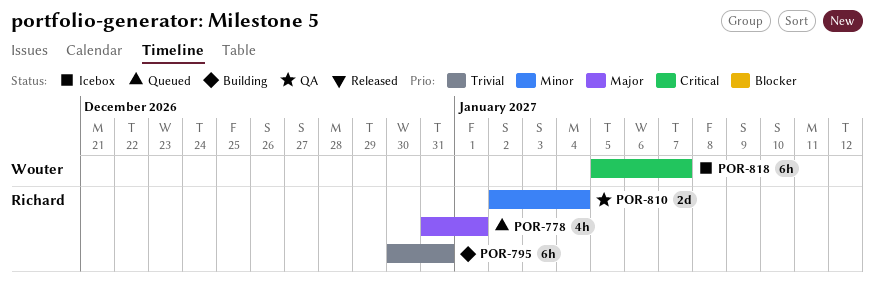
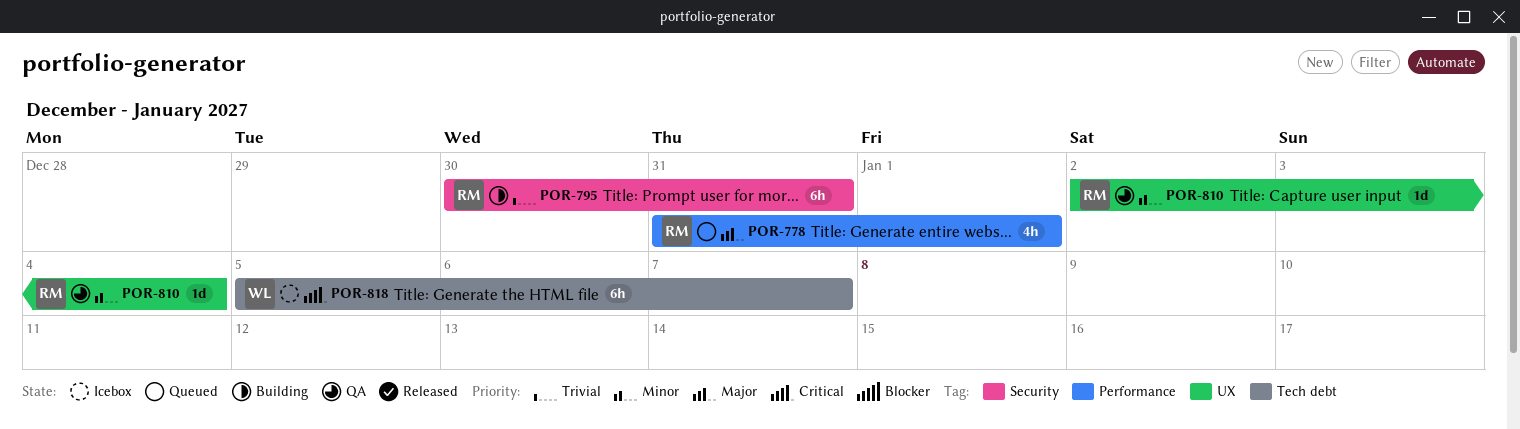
POR-810, estimate: 2d -> 1d

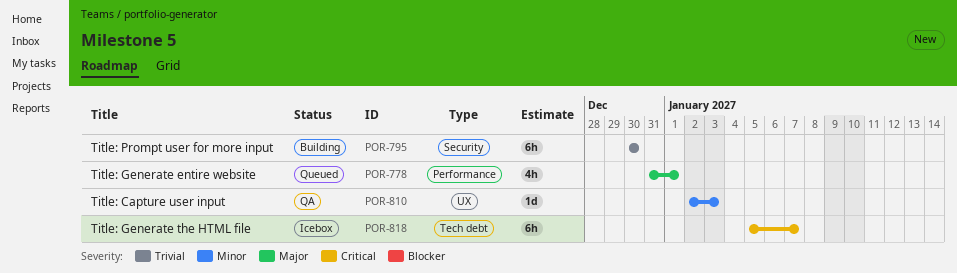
POR-795, due: Dec 31 -> Dec 30
POR-810, due: Jan 4 -> Jan 3

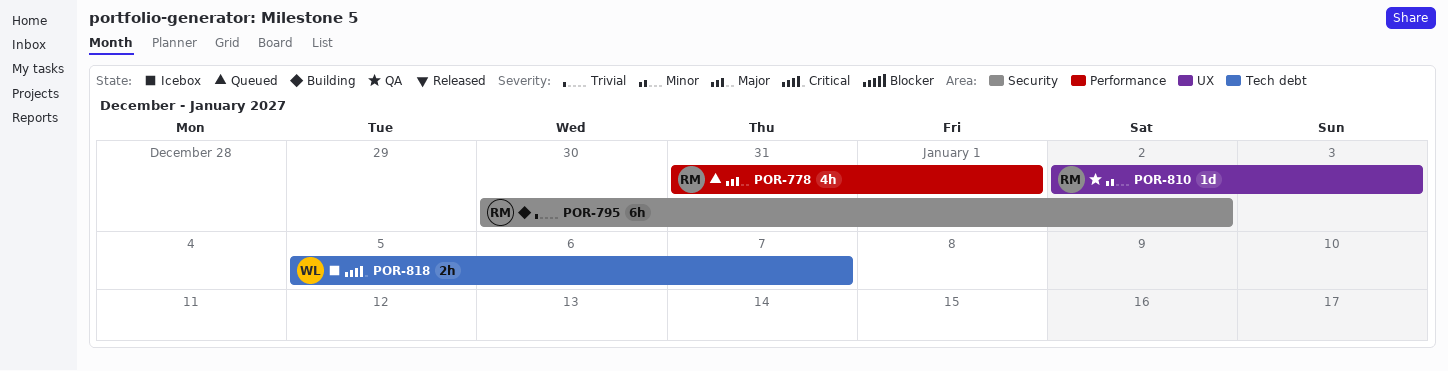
POR-795, due: Dec 30 -> Jan 2
POR-818, estimate: 6h -> 2h

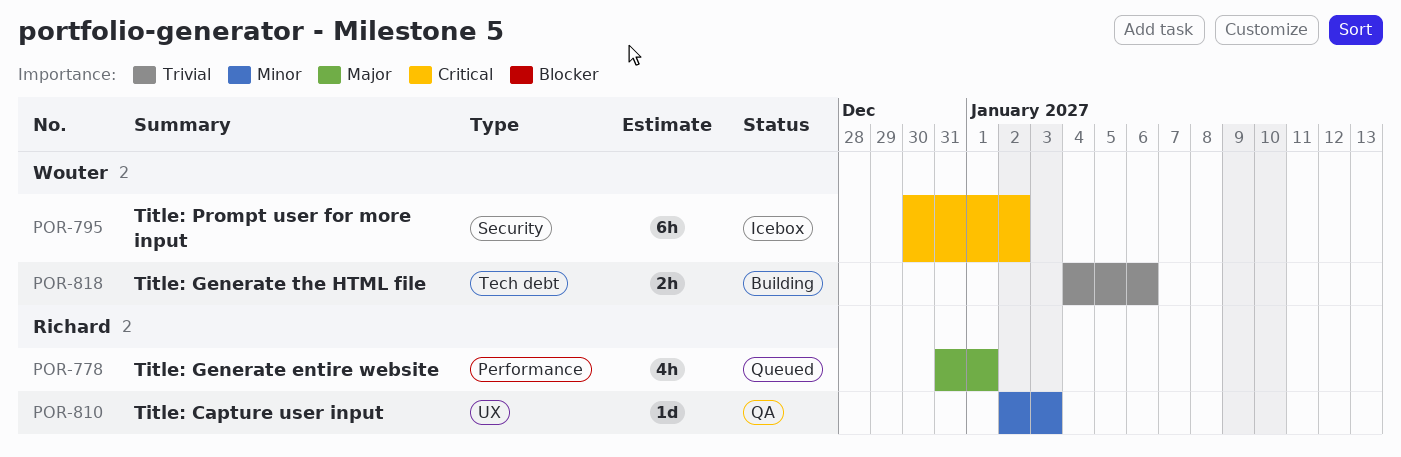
POR-795, status: Building -> Icebox
POR-795, owner: Richard -> Wouter
POR-795, priority: Trivial -> Critical
POR-818, status: Icebox -> Building
POR-818, priority: Critical -> Trivial
POR-818, start: Jan 5 -> Jan 4
POR-818, due: Jan 7 -> Jan 6

